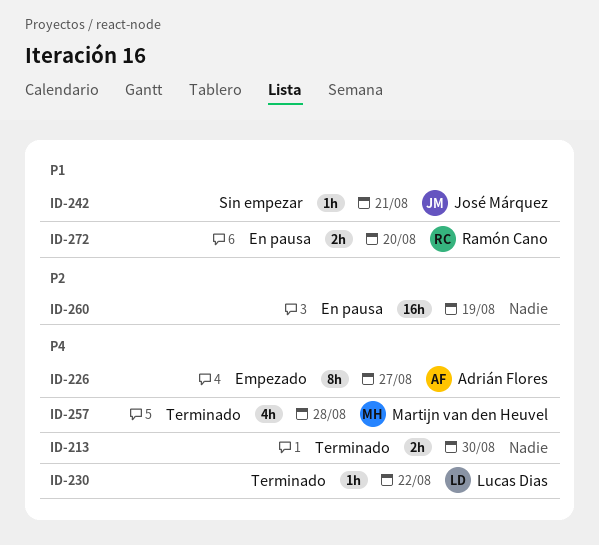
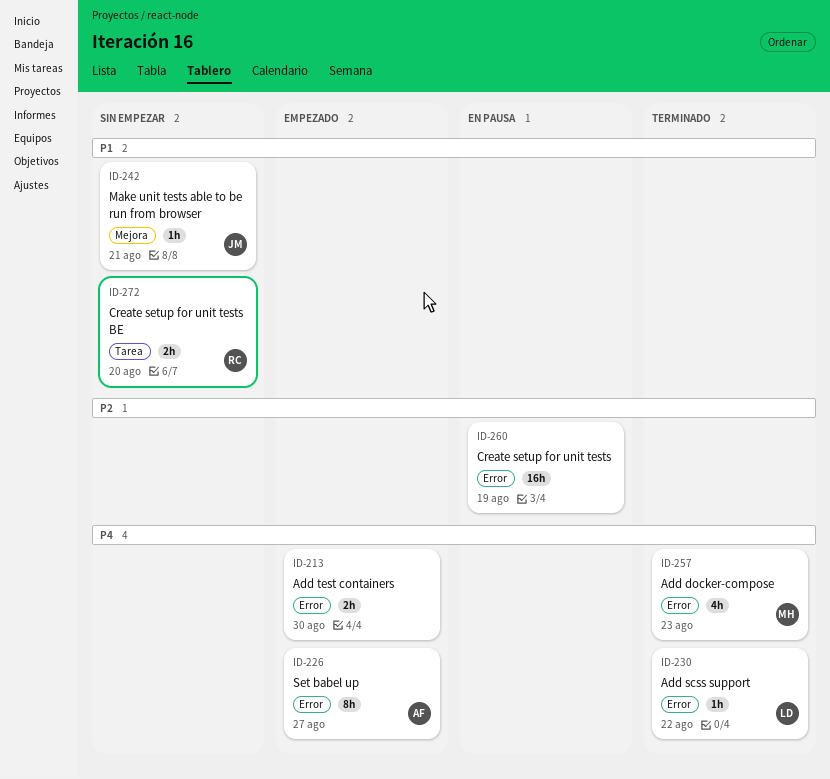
ID-213, status: Terminado -> Empezado
ID-257, due: Aug 28 -> Aug 23
ID-272, status: En pausa -> Sin empezar

